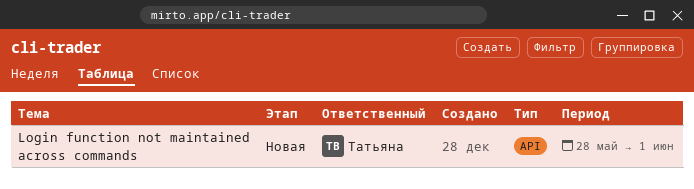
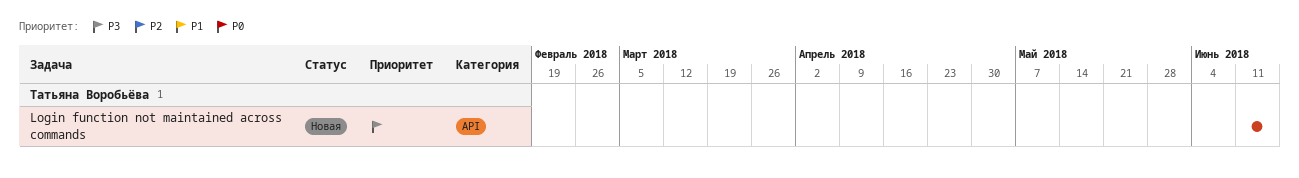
Login function not maintained across commands, start: May 28 -> Jun 11
Login function not maintained across commands, due: Jun 1 -> Jun 15

